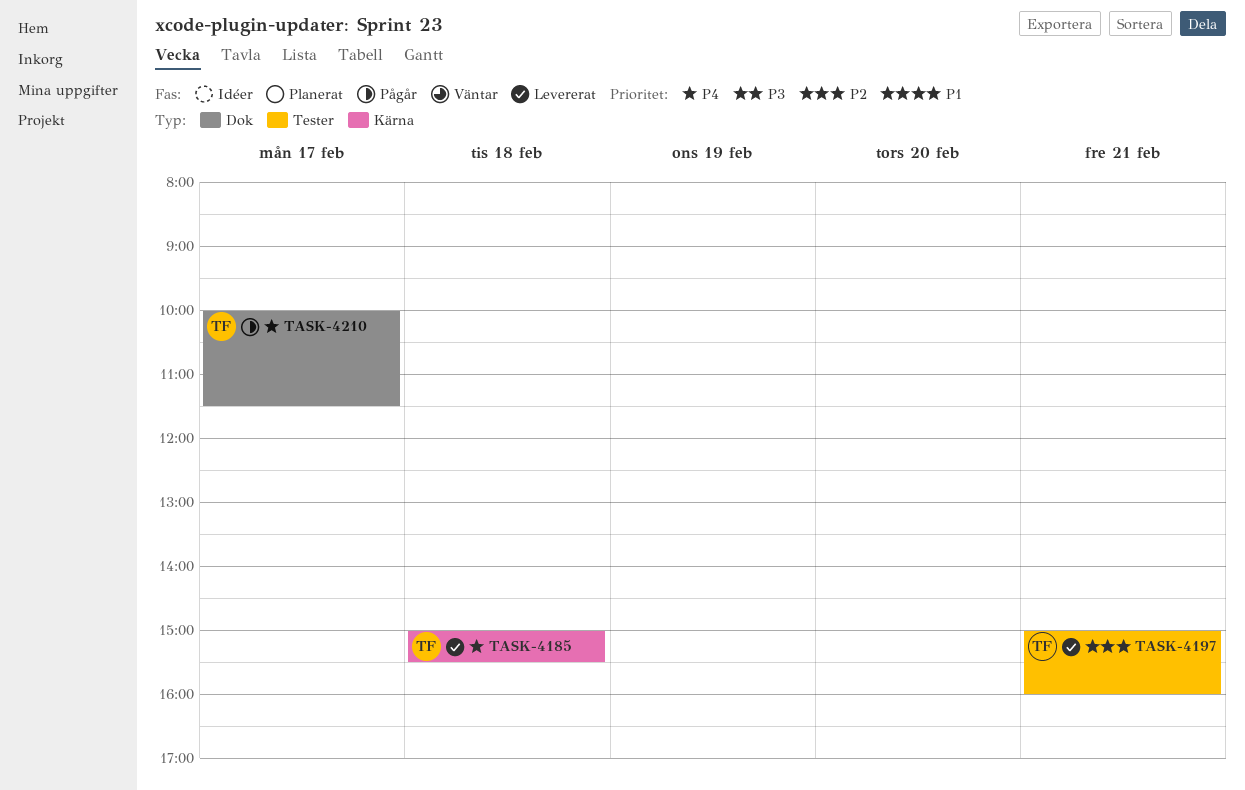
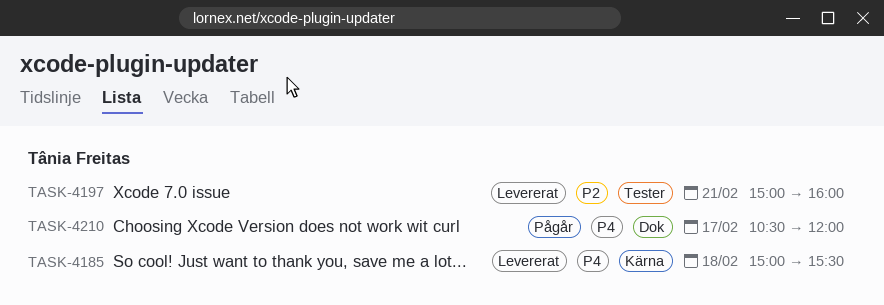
TASK-4210, begins: 10:00 -> 10:30
TASK-4210, ends: 11:30 -> 12:00

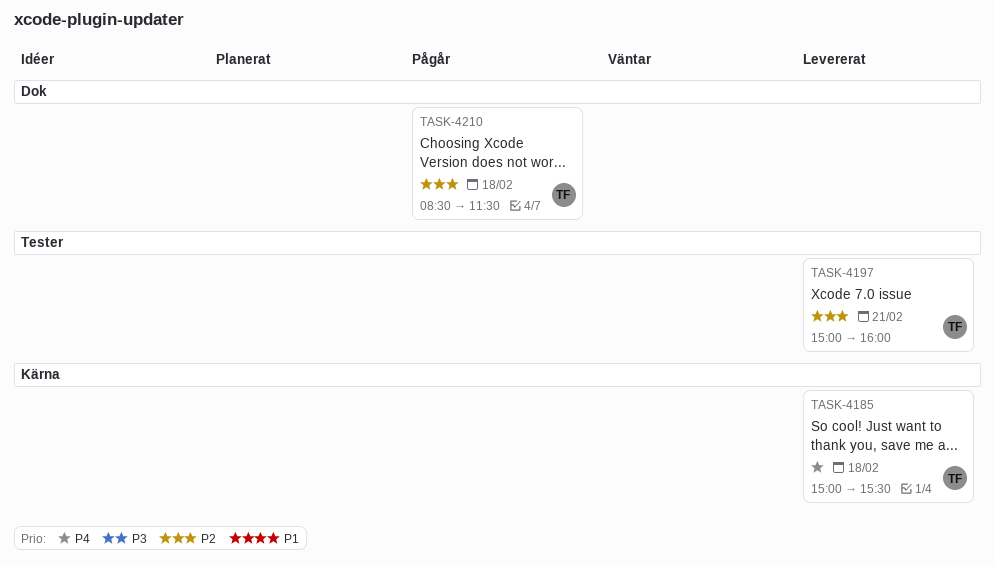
TASK-4210, priority: P4 -> P2
TASK-4210, day: Feb 17 -> Feb 18
TASK-4210, begins: 10:30 -> 08:30
TASK-4210, ends: 12:00 -> 11:30

